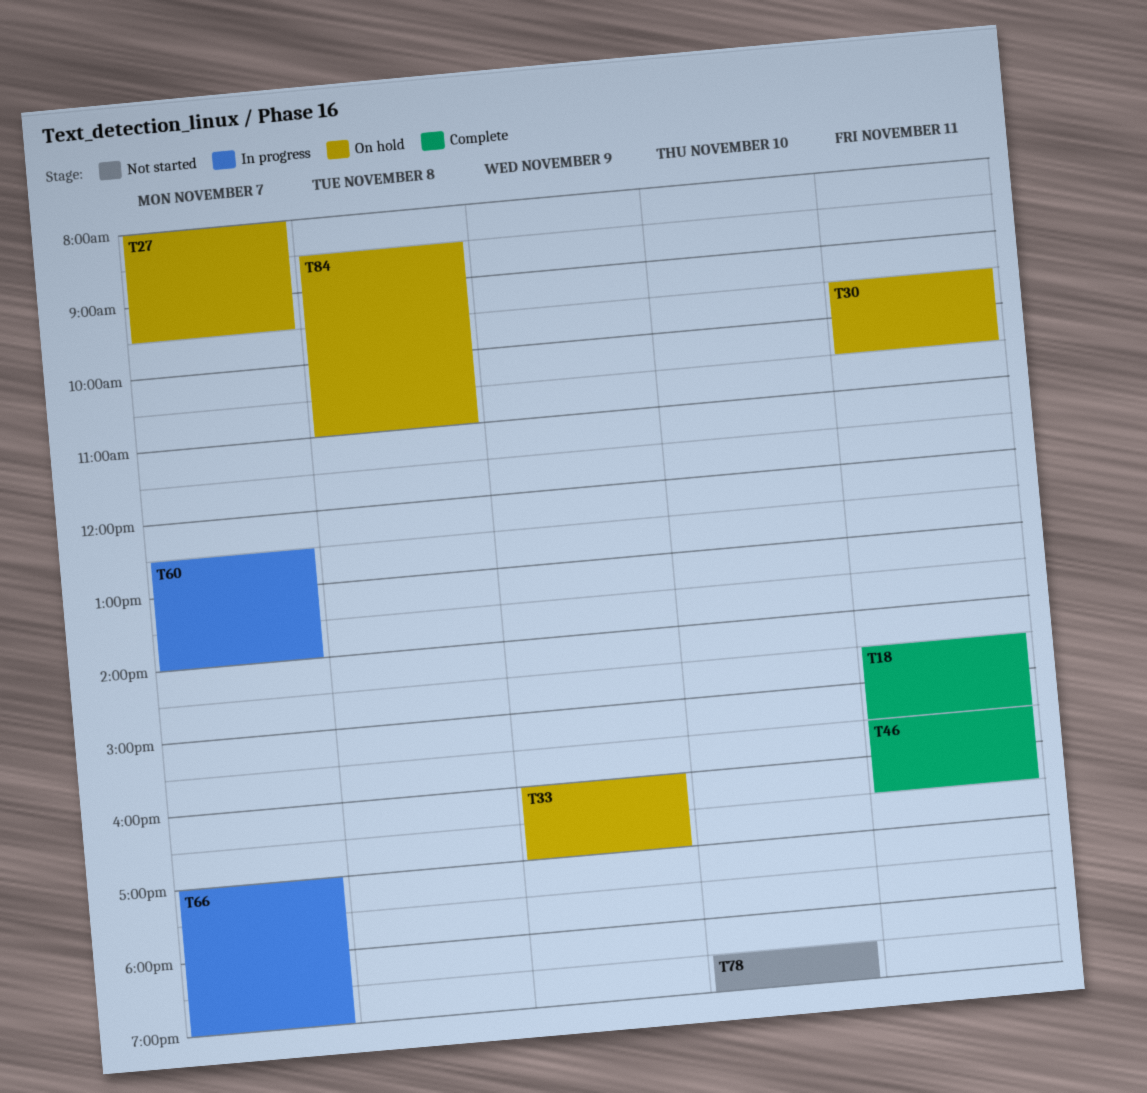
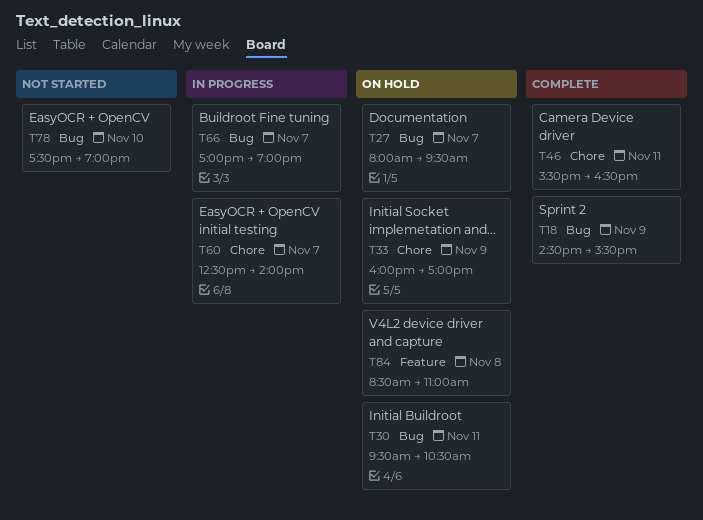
T18, day: Nov 11 -> Nov 9
T78, begins: 18:30 -> 17:30

